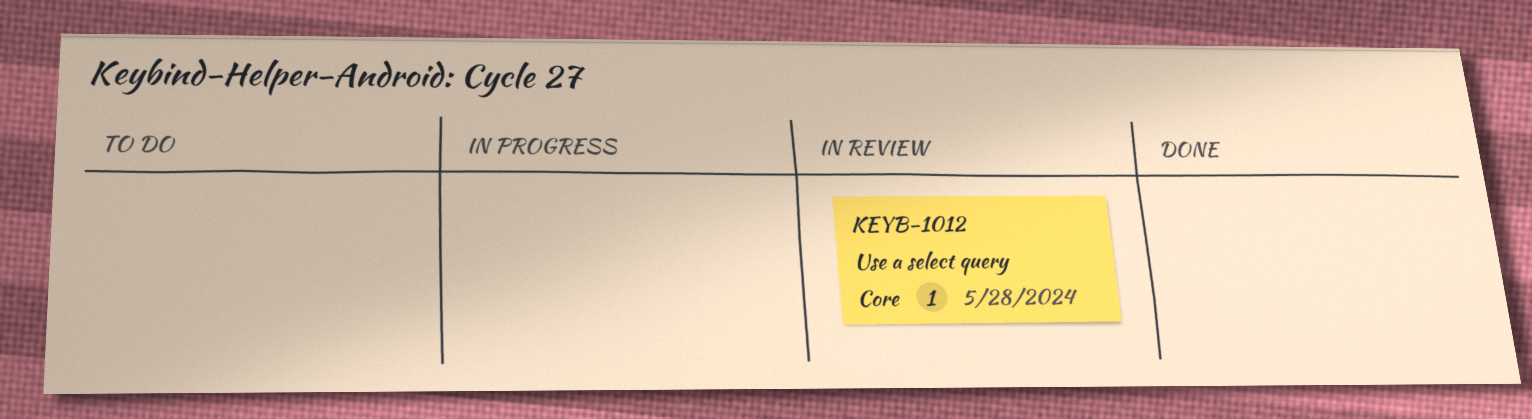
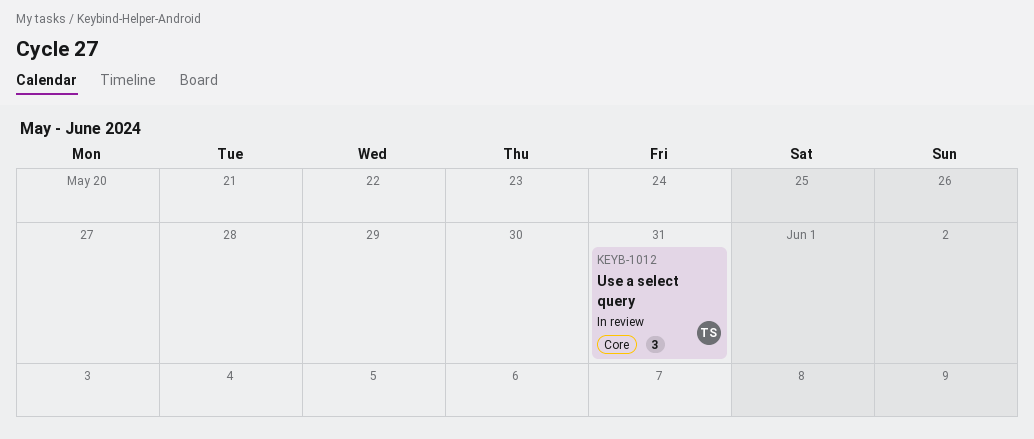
KEYB-1012, estimate: 1 -> 3
KEYB-1012, due: May 28 -> May 31

